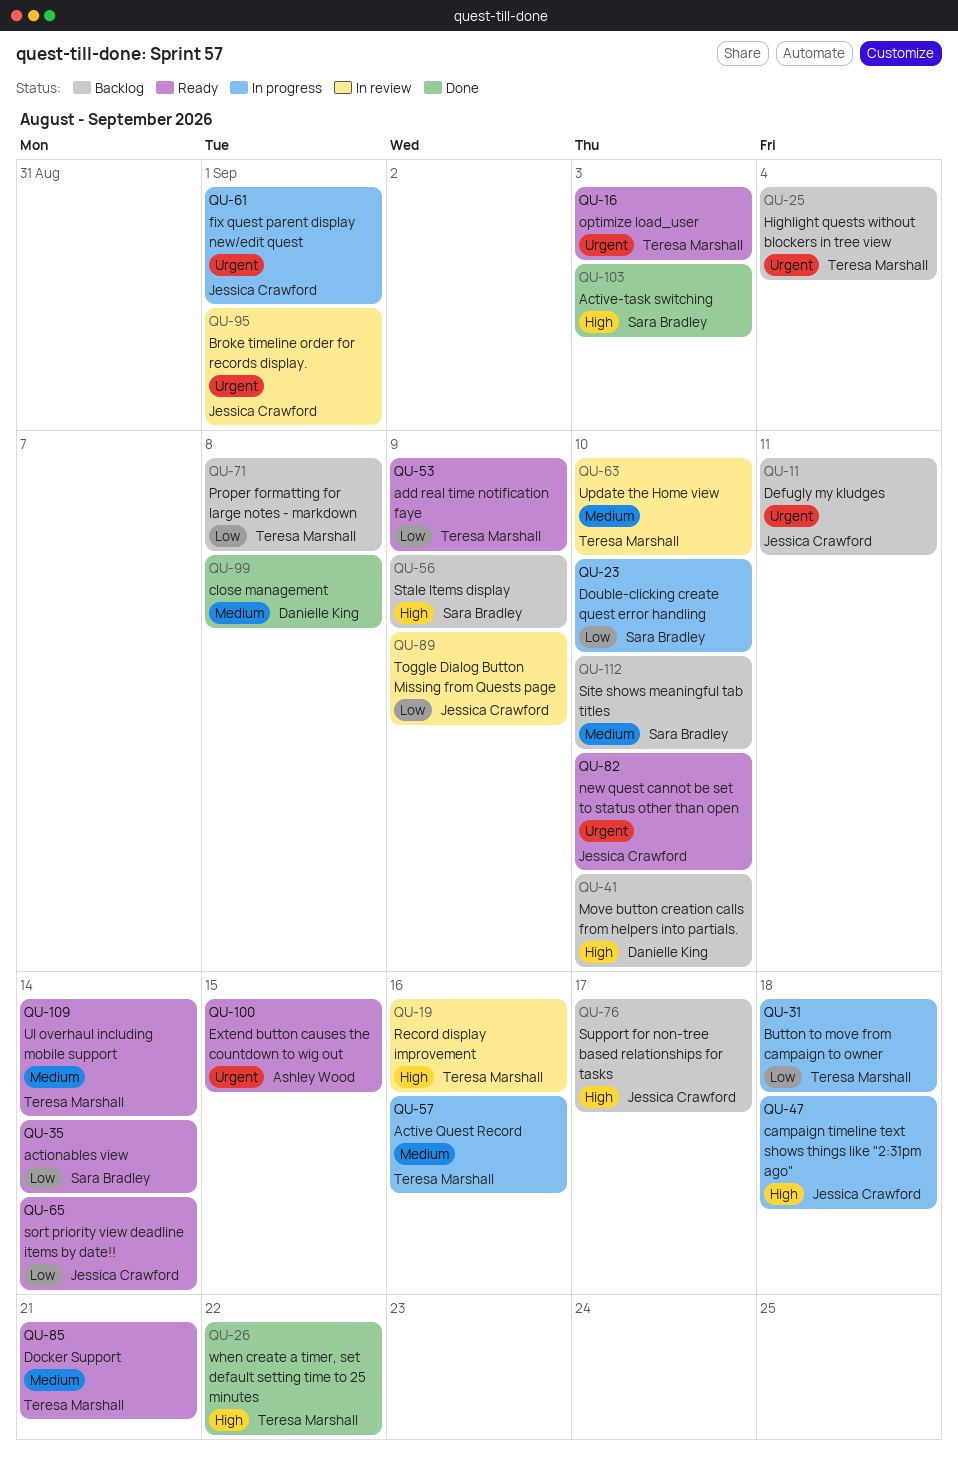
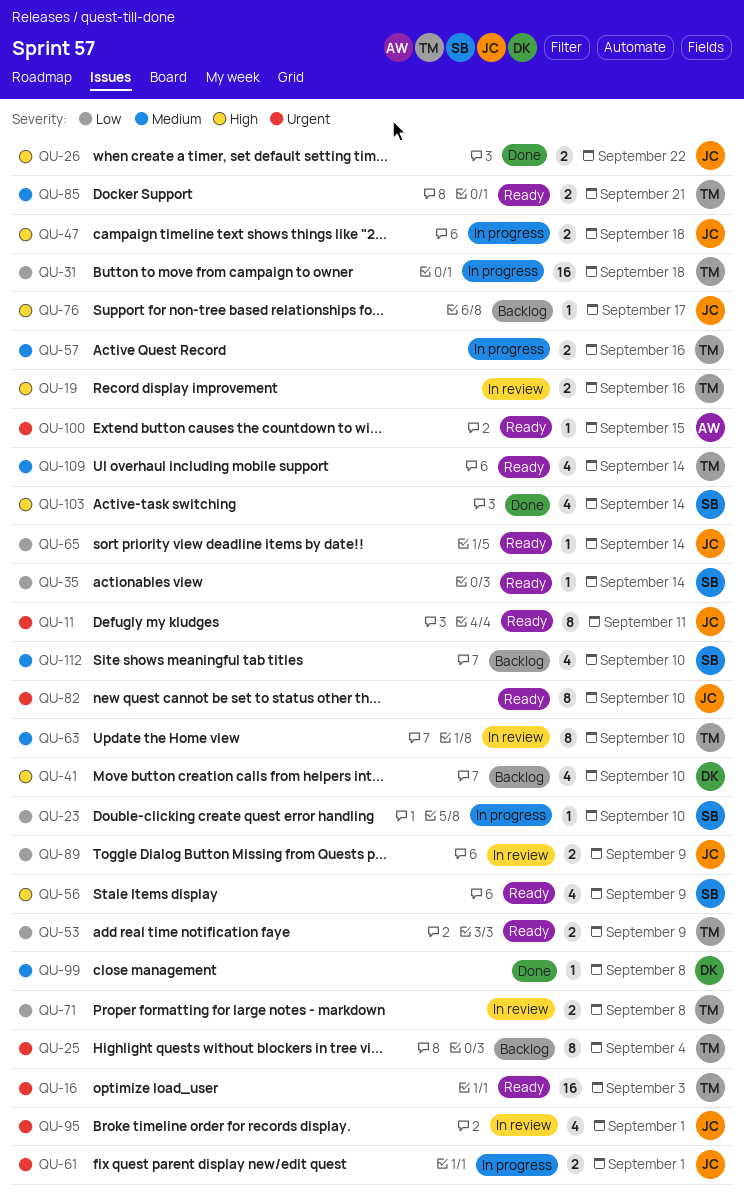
QU-11, status: Backlog -> Ready
QU-26, owner: Teresa Marshall -> Jessica Crawford
QU-56, status: Backlog -> Ready
QU-71, status: Backlog -> In review
QU-103, due: Sep 3 -> Sep 14

